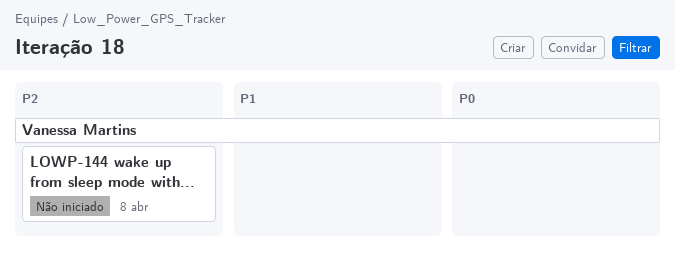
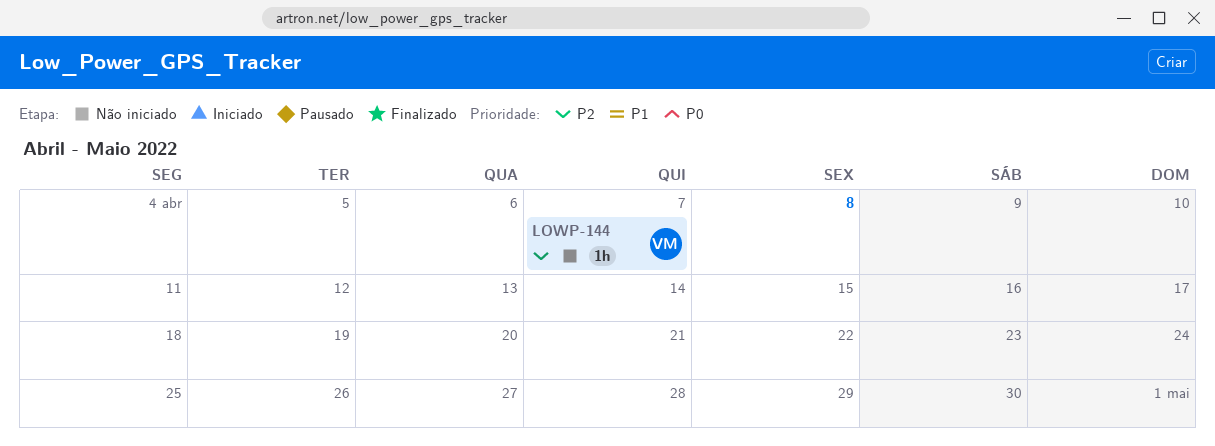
LOWP-144, due: Apr 8 -> Apr 7

